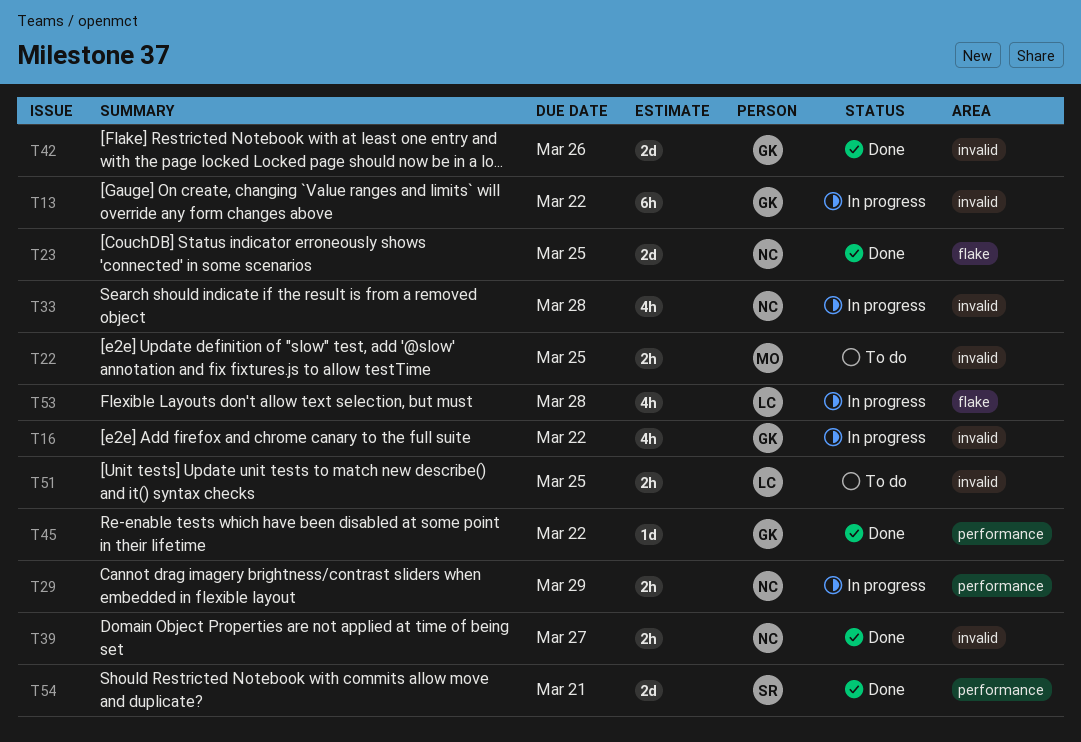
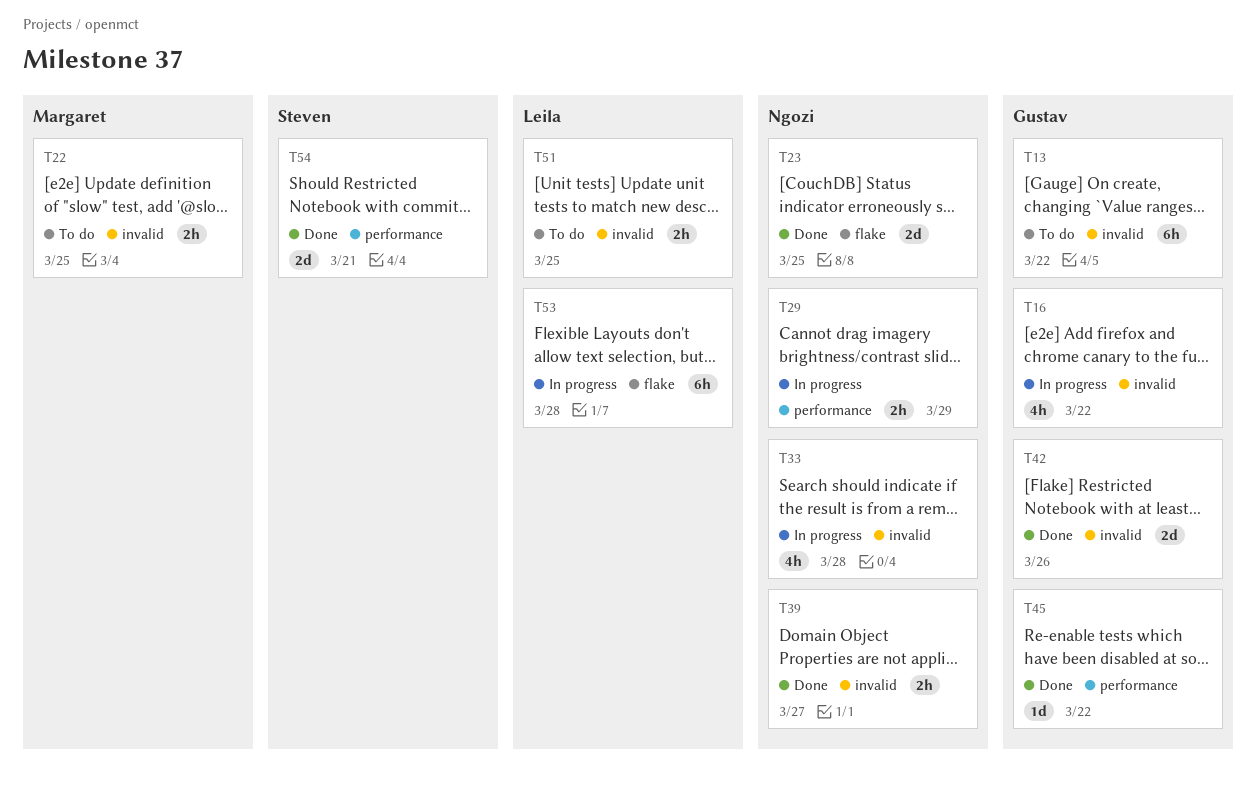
T13, status: In progress -> To do
T53, estimate: 4h -> 6h

